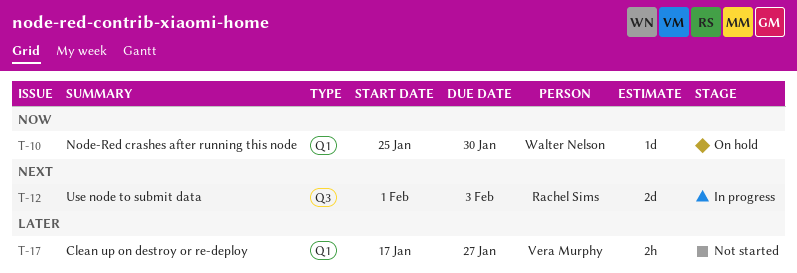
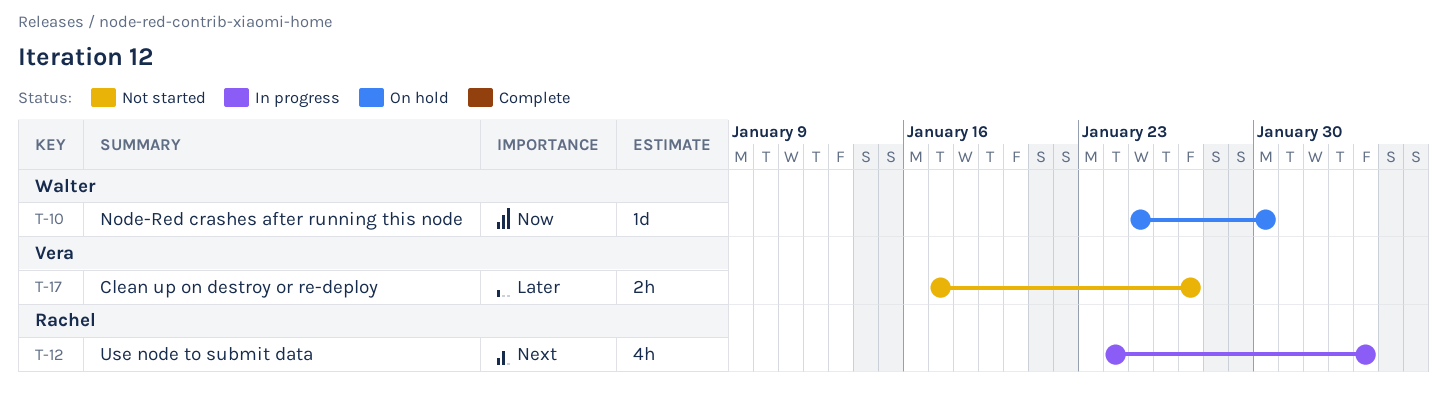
T-12, estimate: 2d -> 4h
T-12, start: Feb 1 -> Jan 24

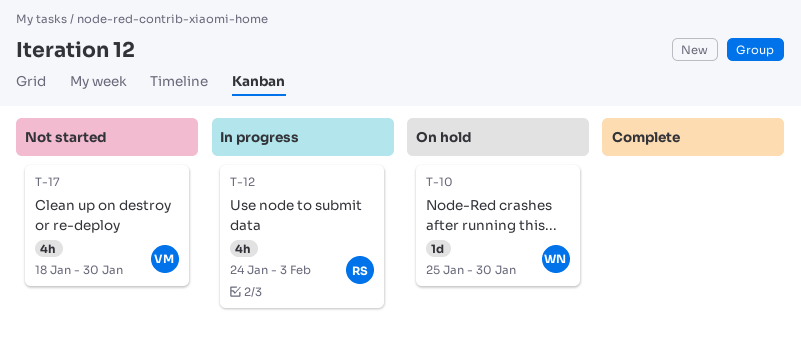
T-17, estimate: 2h -> 4h
T-17, start: Jan 17 -> Jan 18
T-17, due: Jan 27 -> Jan 30

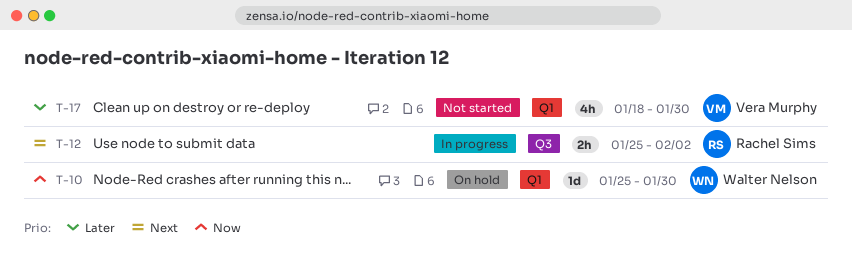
T-12, estimate: 4h -> 2h
T-12, start: Jan 24 -> Jan 25
T-12, due: Feb 3 -> Feb 2

